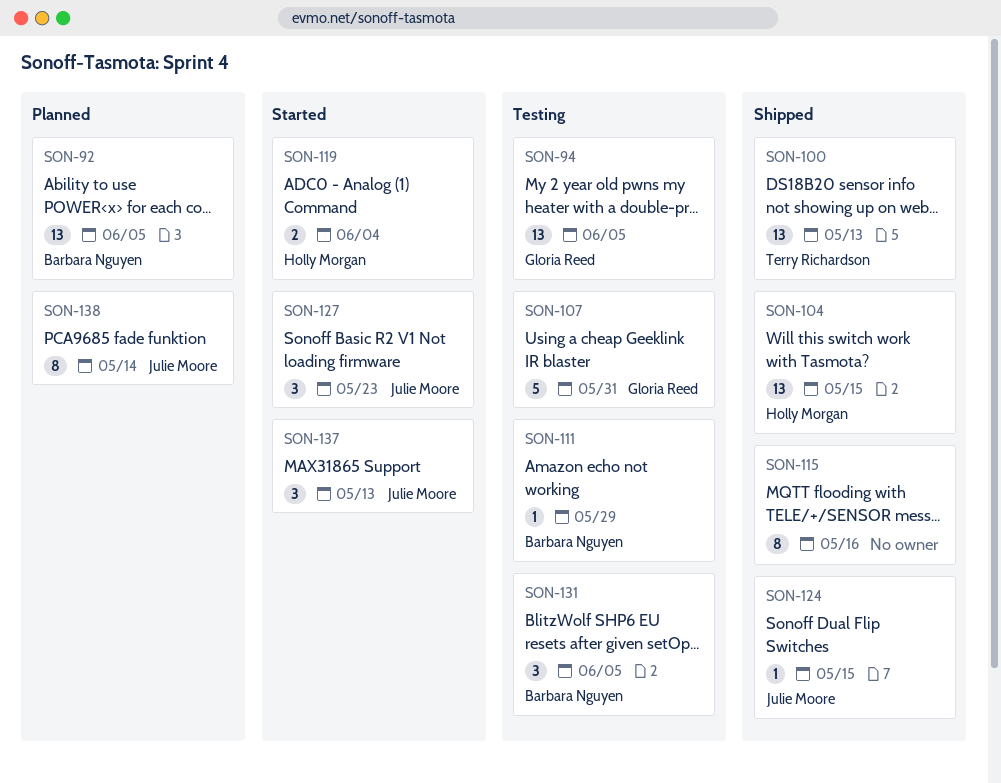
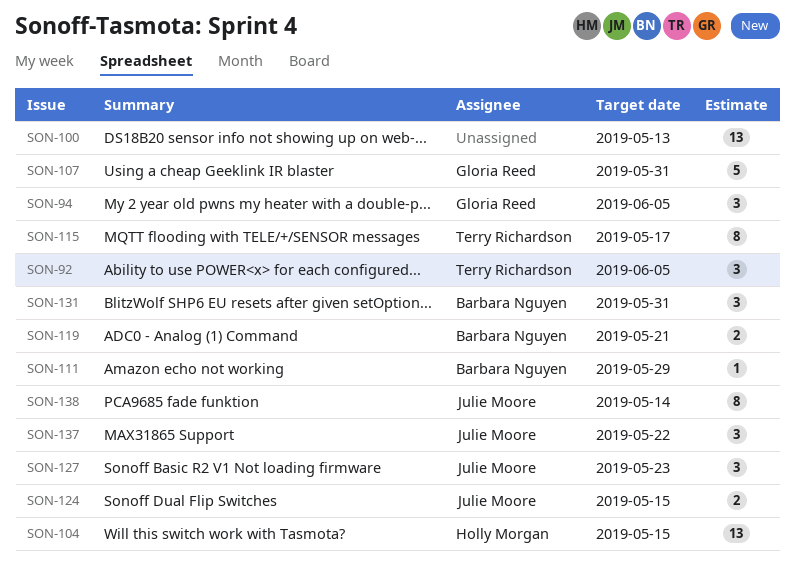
SON-92, owner: Barbara Nguyen -> Terry Richardson
SON-92, estimate: 13 -> 3
SON-94, estimate: 13 -> 3
SON-100, owner: Terry Richardson -> none
SON-115, owner: none -> Terry Richardson
SON-115, due: May 16 -> May 17
SON-119, owner: Holly Morgan -> Barbara Nguyen
SON-119, due: Jun 4 -> May 21
SON-124, estimate: 1 -> 2
SON-131, due: Jun 5 -> May 31
SON-137, due: May 13 -> May 22

